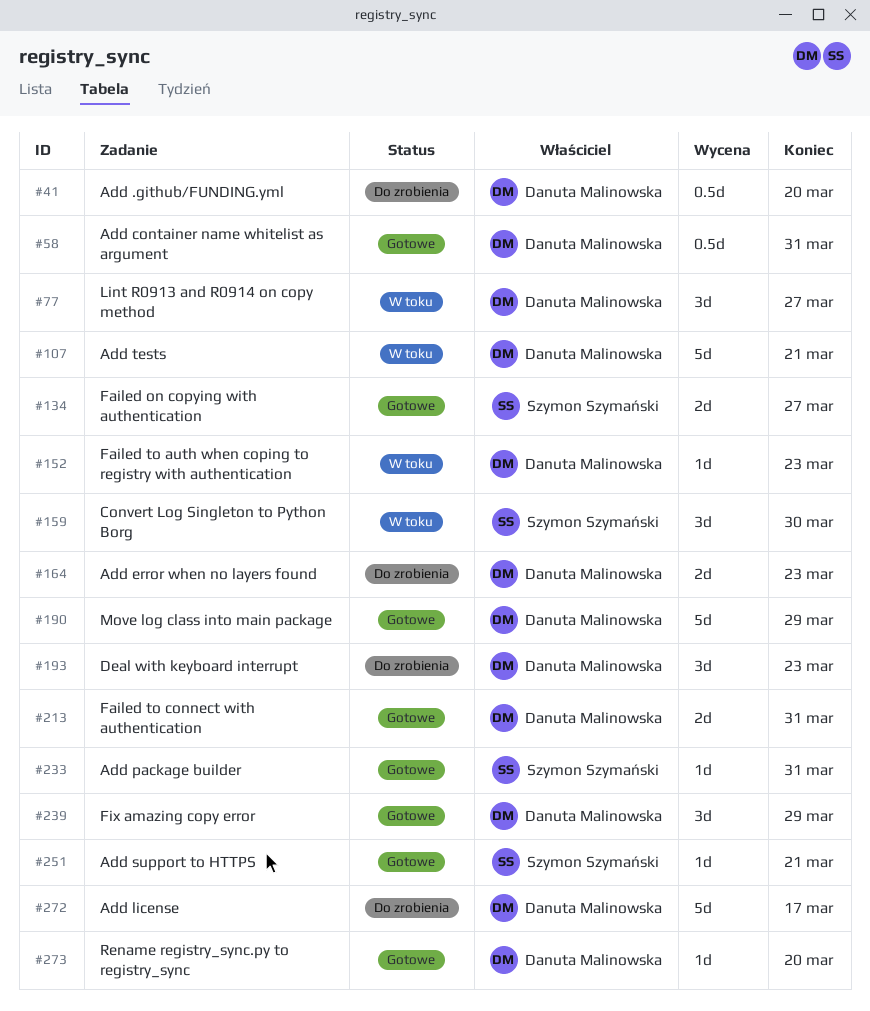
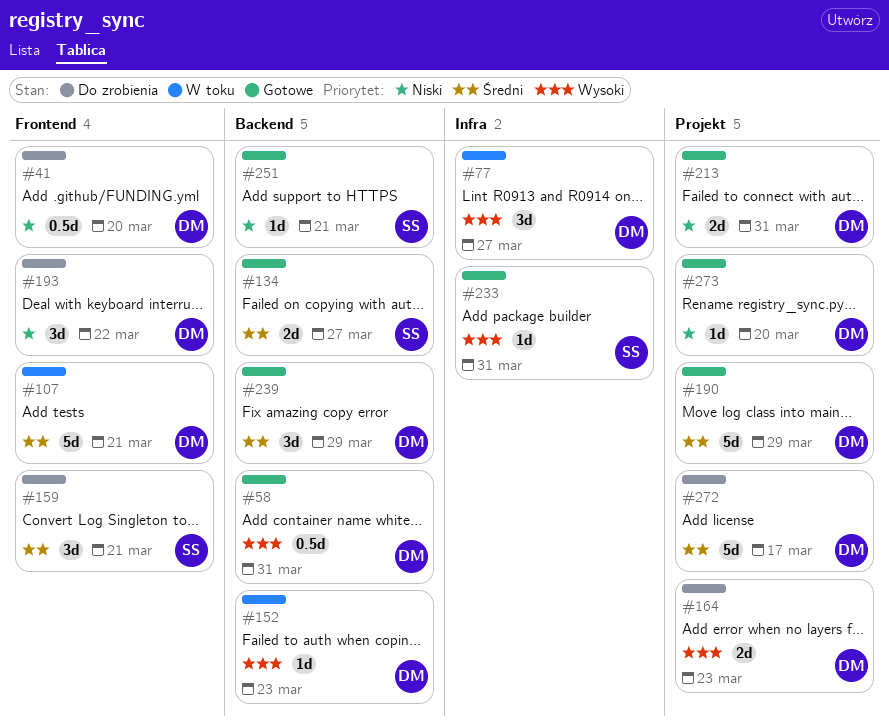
#159, status: W toku -> Do zrobienia
#159, due: Mar 30 -> Mar 21
#193, due: Mar 23 -> Mar 22

